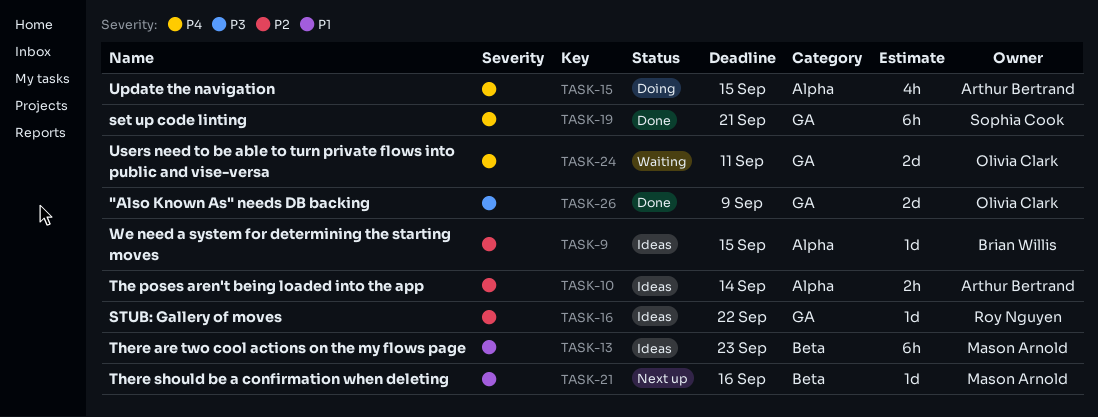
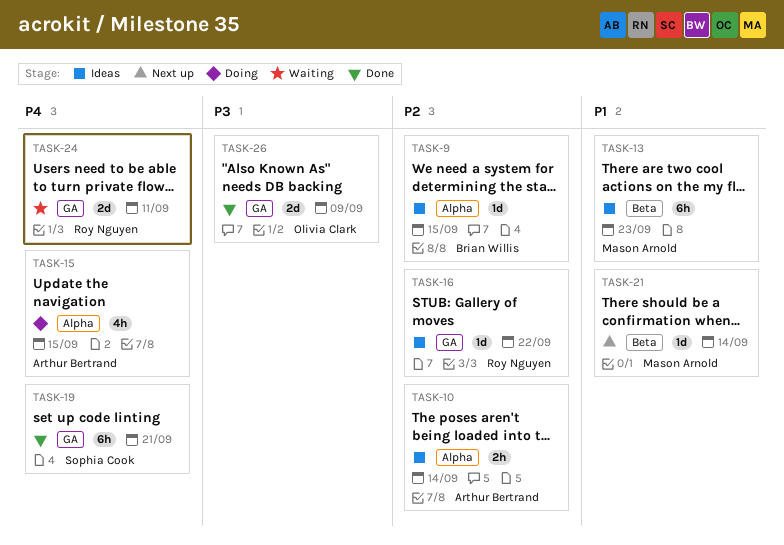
TASK-21, due: Sep 16 -> Sep 14
TASK-24, owner: Olivia Clark -> Roy Nguyen

